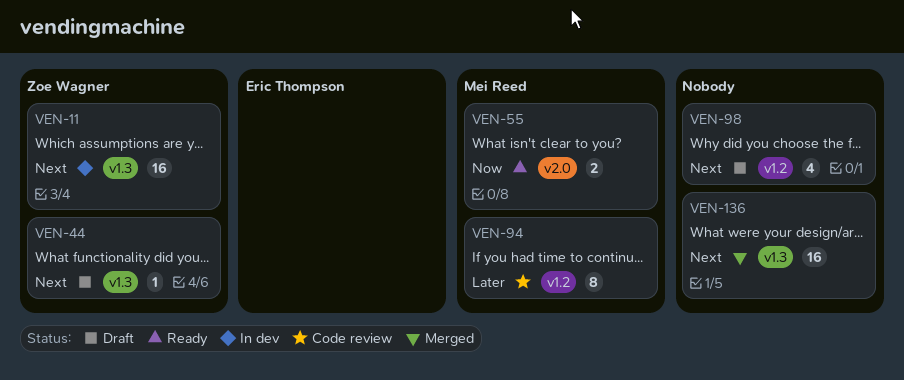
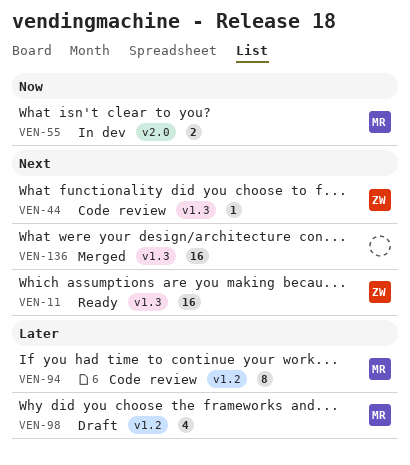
VEN-11, status: In dev -> Ready
VEN-44, status: Draft -> Code review
VEN-55, status: Ready -> In dev
VEN-98, owner: none -> Mei Reed
VEN-98, priority: Next -> Later

